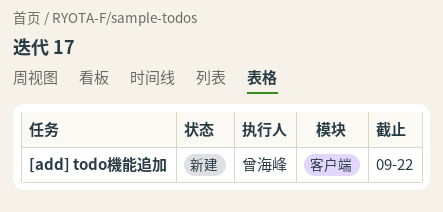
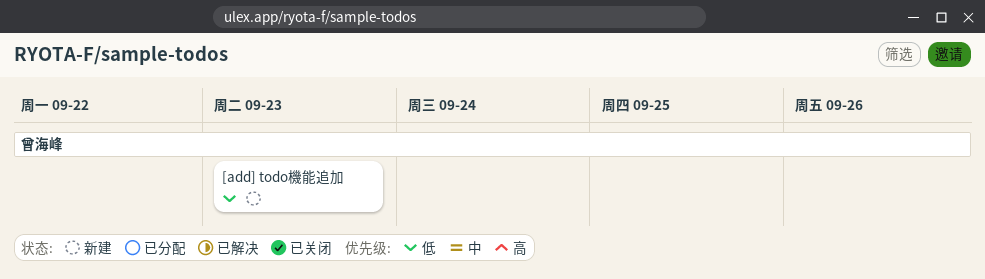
[add] todo機能追加, due: Sep 22 -> Sep 23

